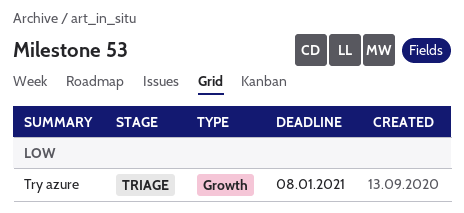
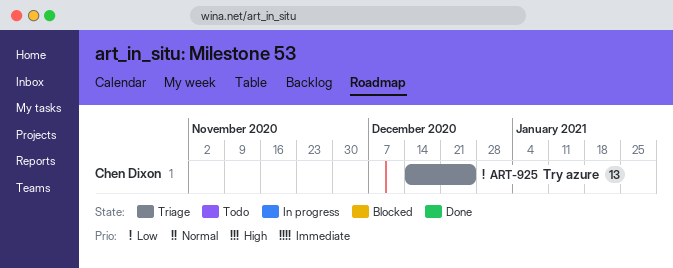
Try azure, due: Jan 8 -> Dec 25

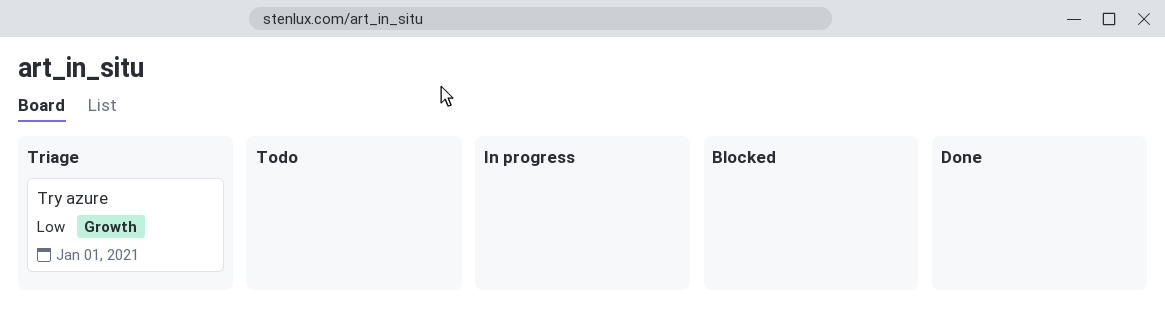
Try azure, due: Dec 25 -> Jan 1

